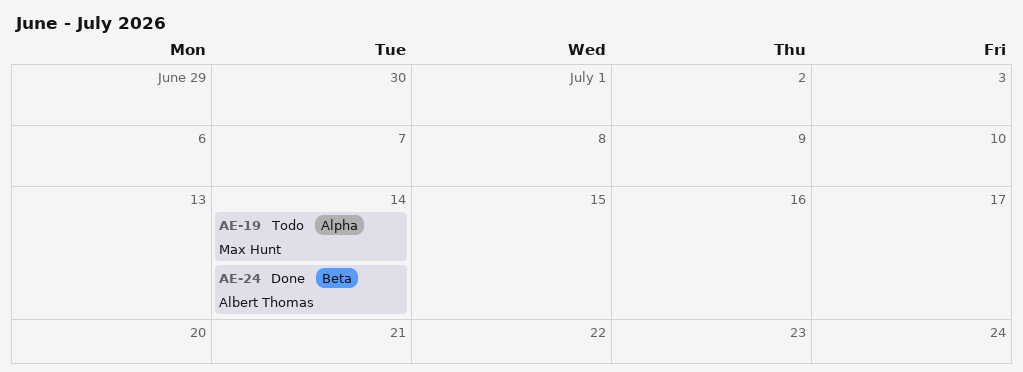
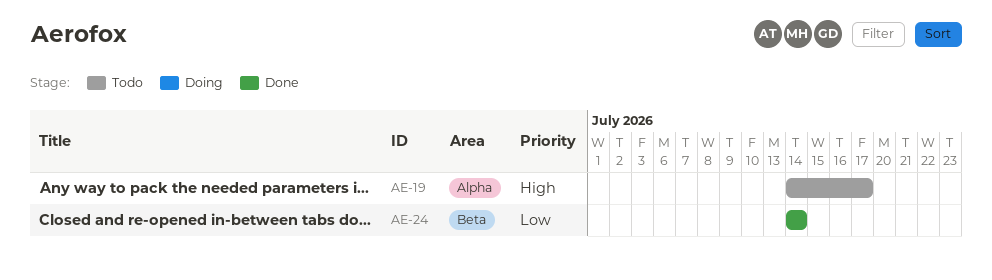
AE-19, due: Jul 14 -> Jul 17

